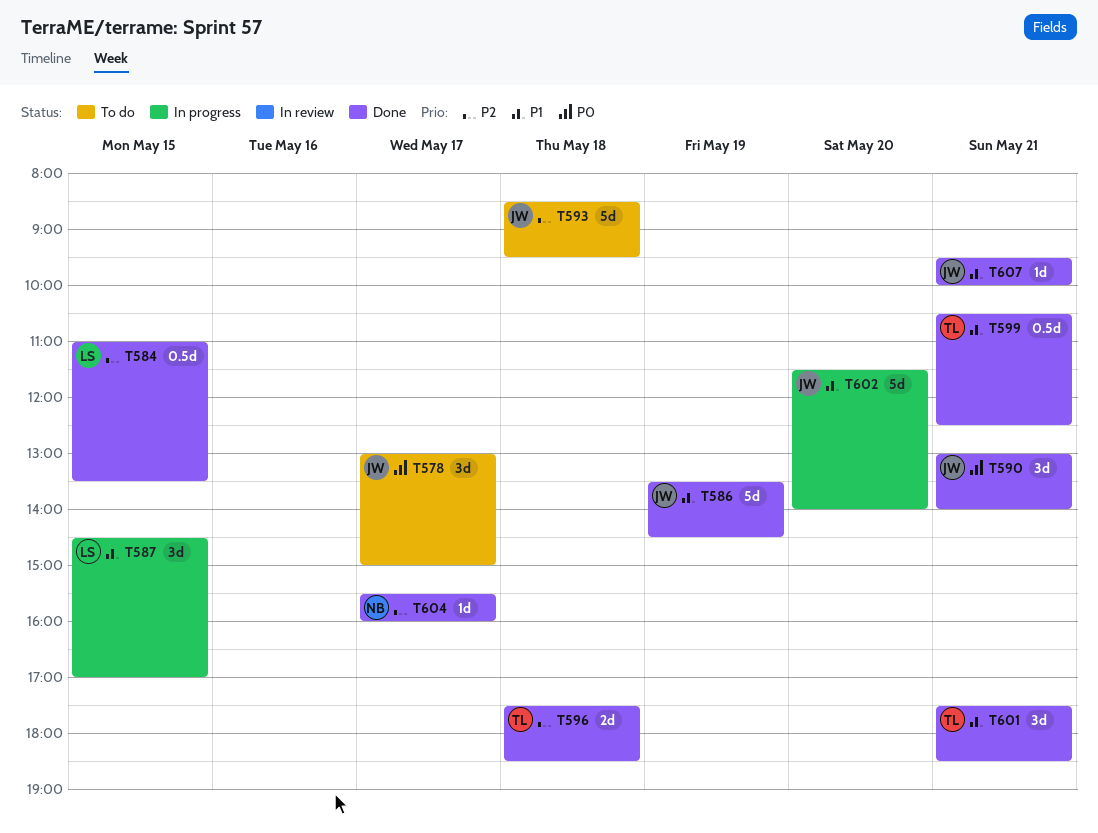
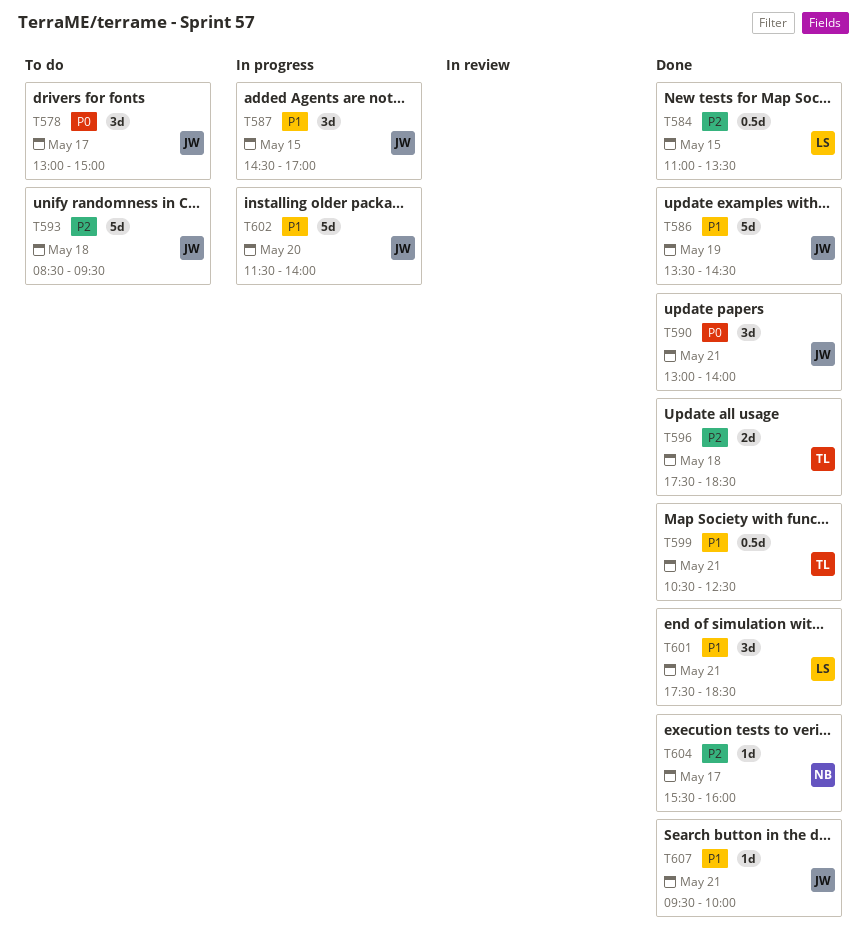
T587, owner: LS -> JW
T601, owner: TL -> LS

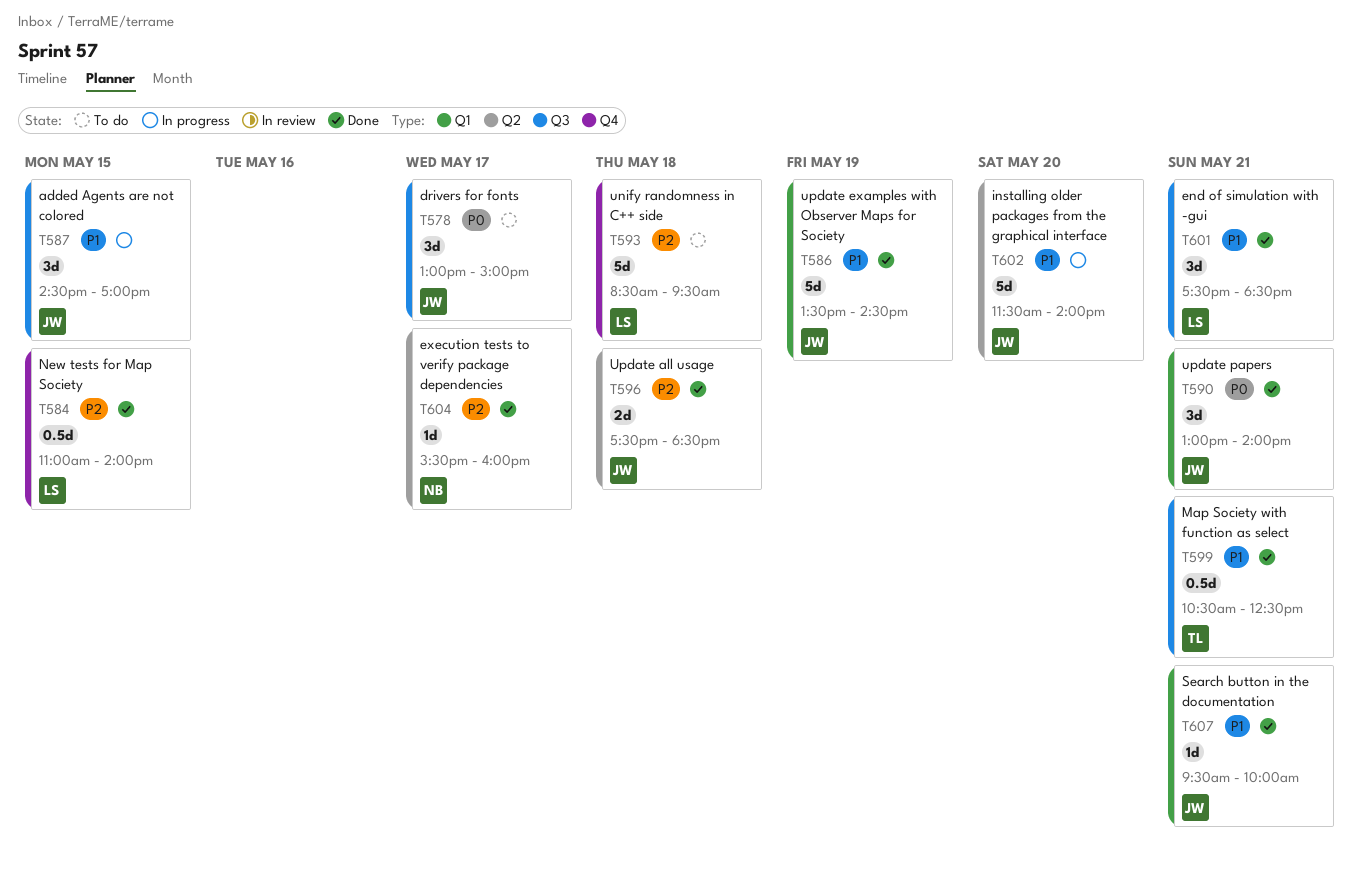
T584, ends: 13:30 -> 14:00
T593, owner: JW -> LS
T596, owner: TL -> JW

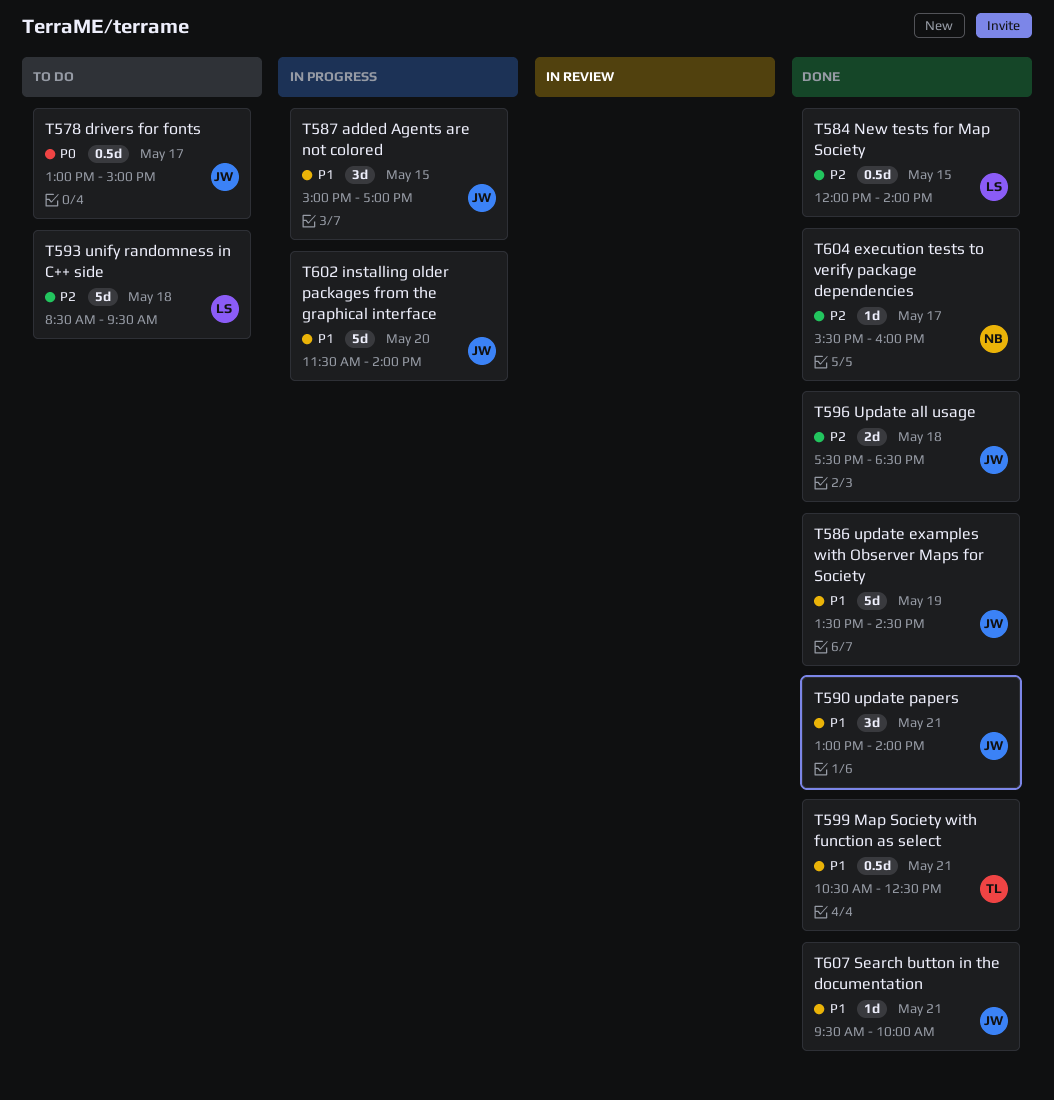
T578, estimate: 3d -> 0.5d
T584, begins: 11:00 -> 12:00
T587, begins: 14:30 -> 15:00
T590, priority: P0 -> P1
T601: present -> none

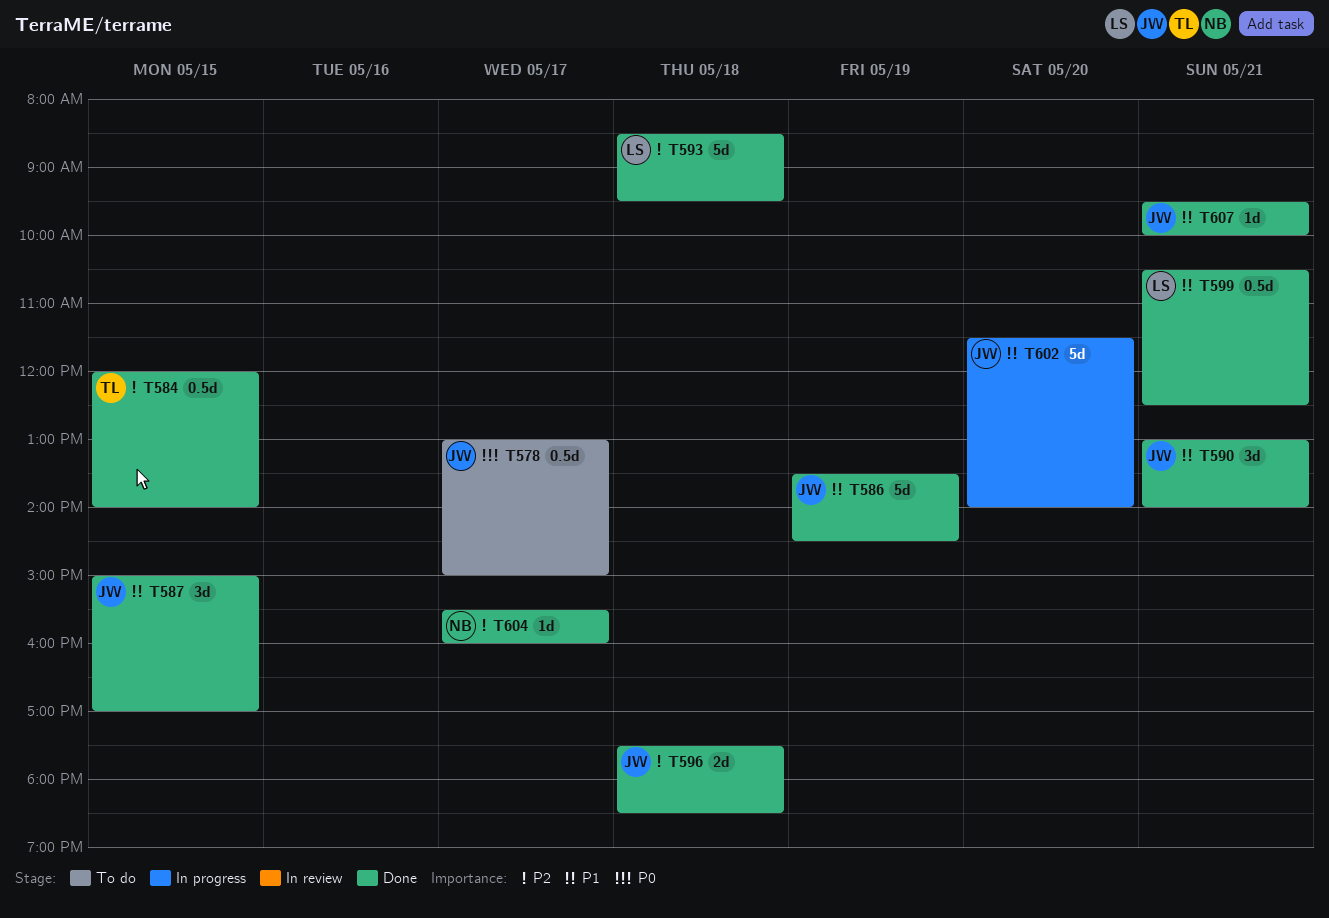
T584, owner: LS -> TL
T587, status: In progress -> Done
T593, status: To do -> Done
T599, owner: TL -> LS

